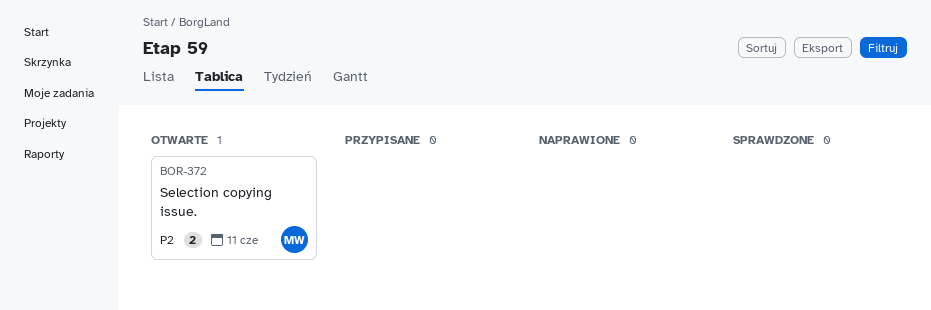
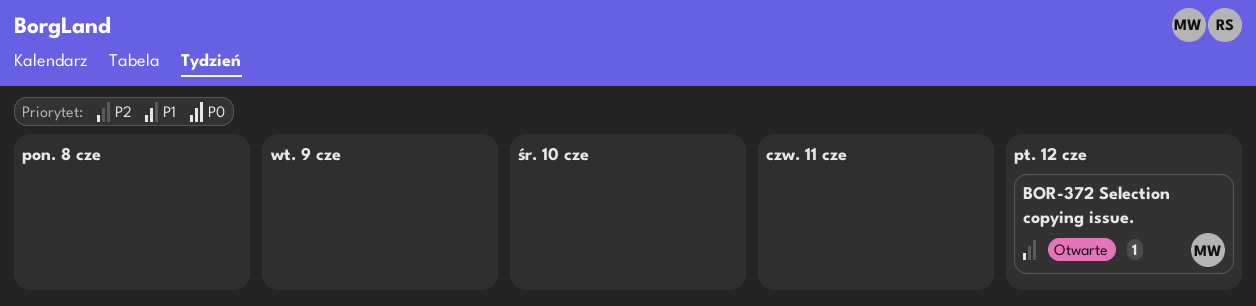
BOR-372, estimate: 2 -> 1
BOR-372, due: Jun 11 -> Jun 12

